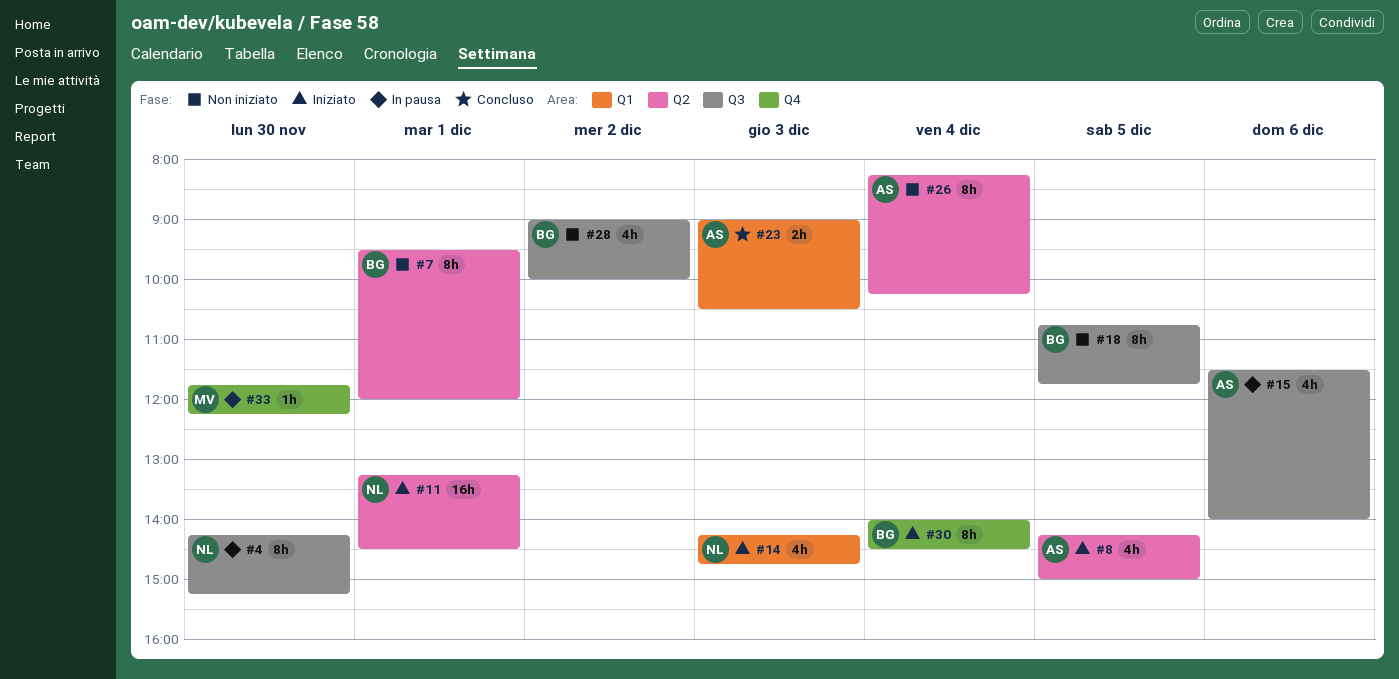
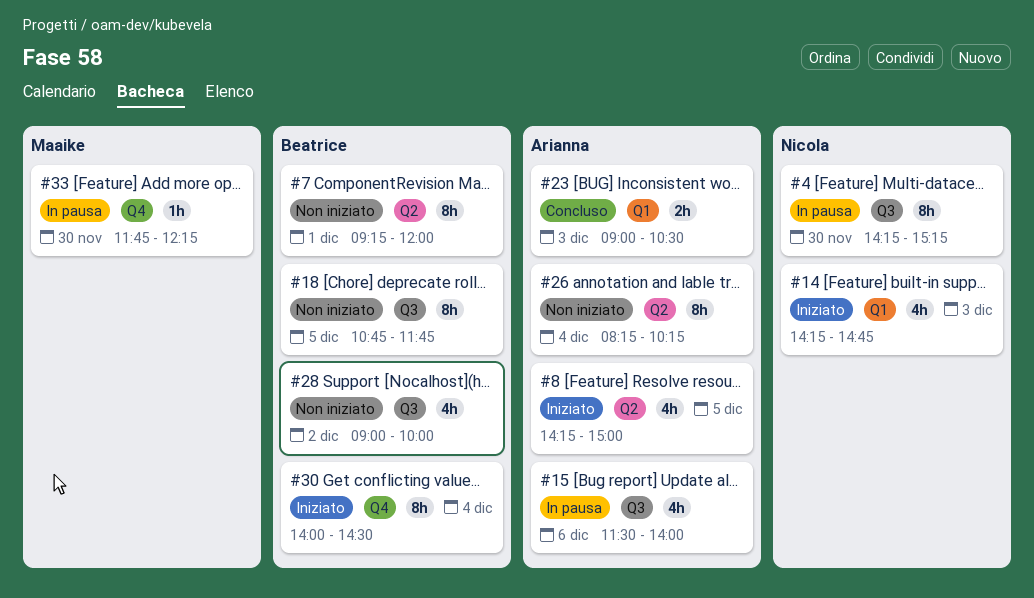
#7, begins: 09:30 -> 09:15
#11: present -> none

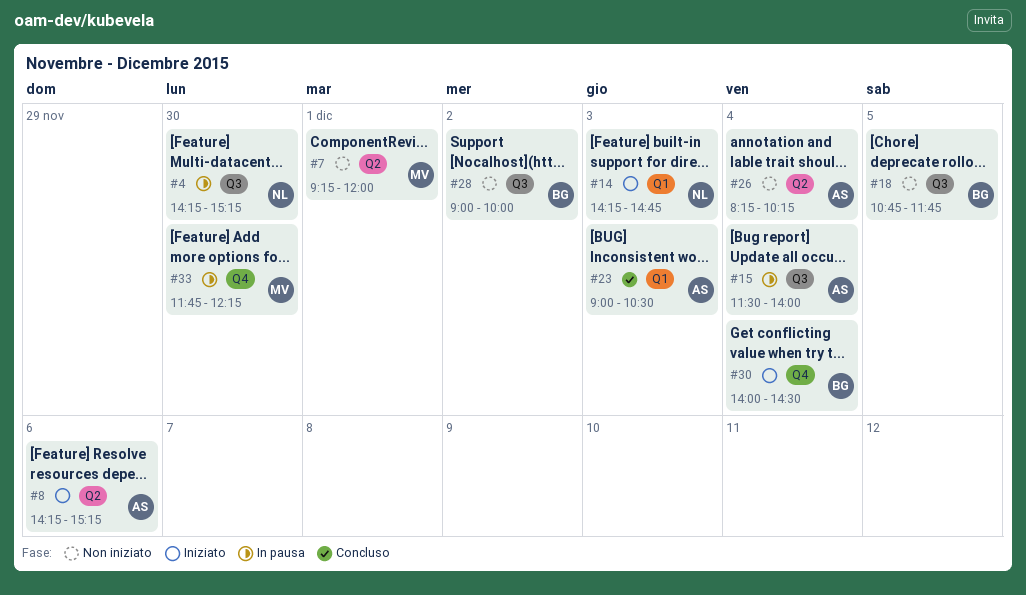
#7, owner: Beatrice -> Maaike
#8, day: Dec 5 -> Dec 6
#8, ends: 15:00 -> 15:15
#15, day: Dec 6 -> Dec 4

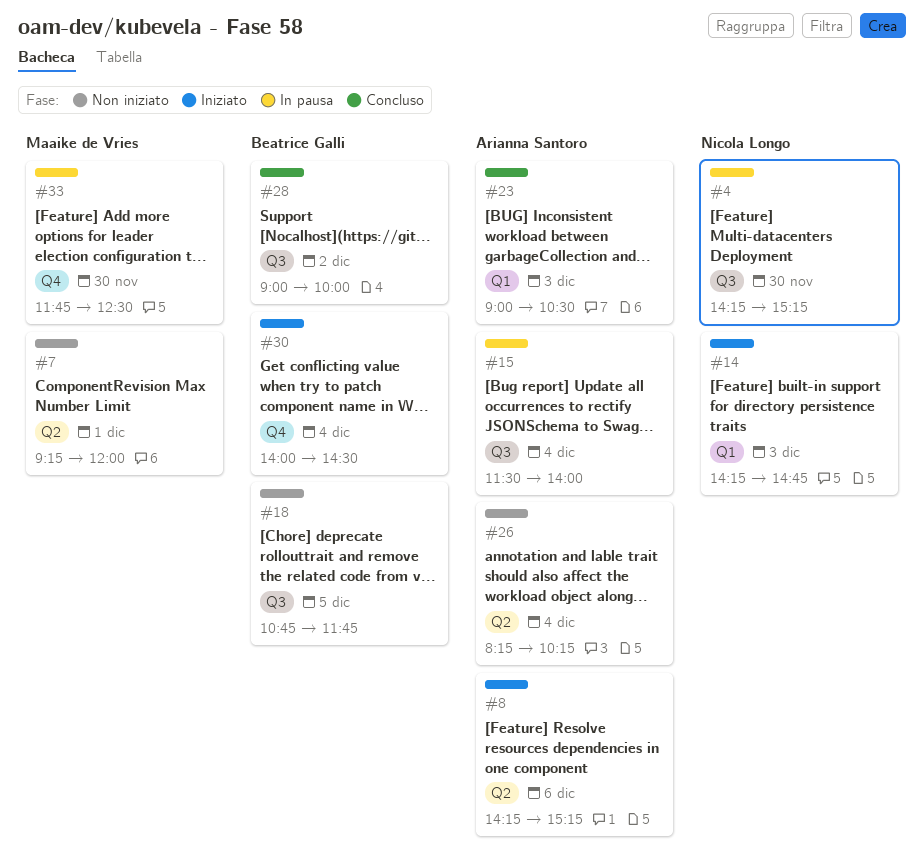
#28, status: Non iniziato -> Concluso
#33, ends: 12:15 -> 12:30

